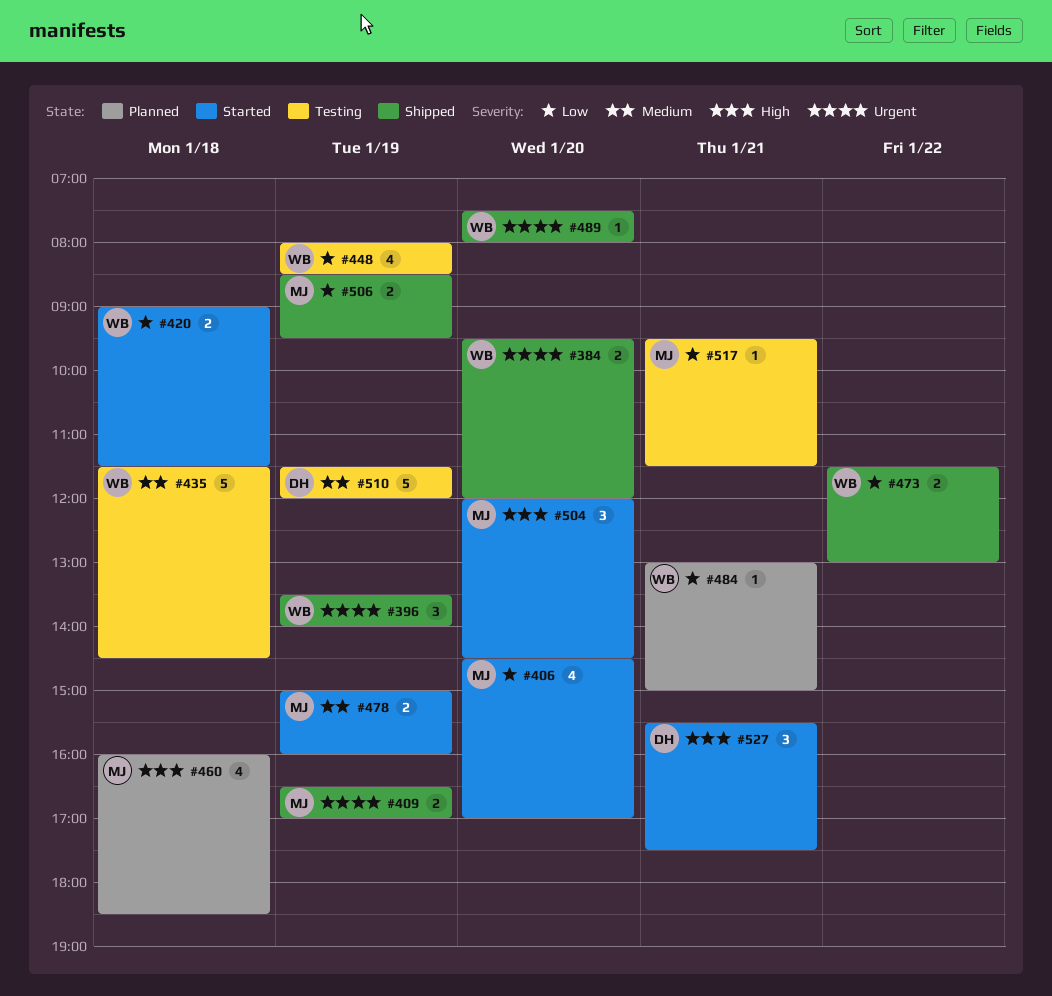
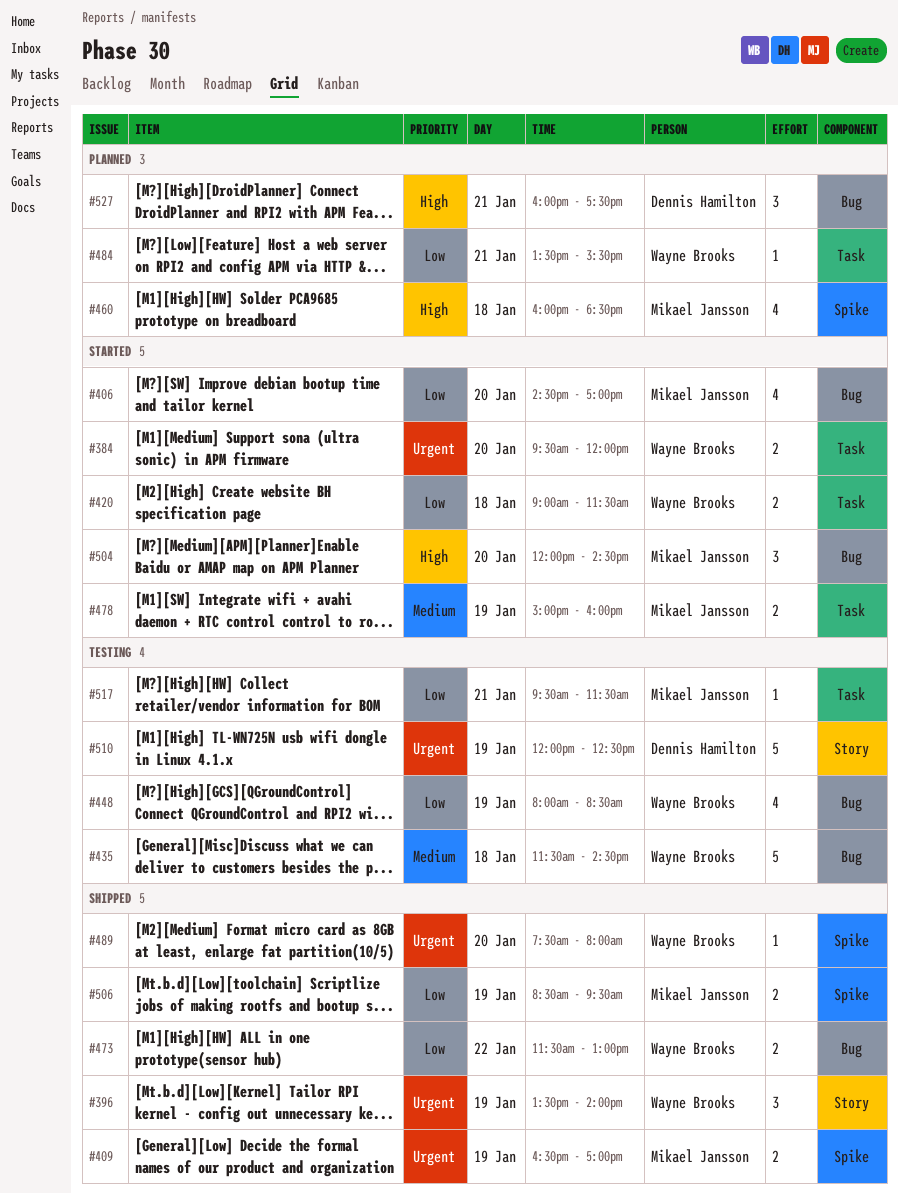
#384, status: Shipped -> Started
#484, begins: 13:00 -> 13:30
#484, ends: 15:00 -> 15:30
#510, priority: Medium -> Urgent
#510, begins: 11:30 -> 12:00
#510, ends: 12:00 -> 12:30
#527, status: Started -> Planned
#527, begins: 15:30 -> 16:00

